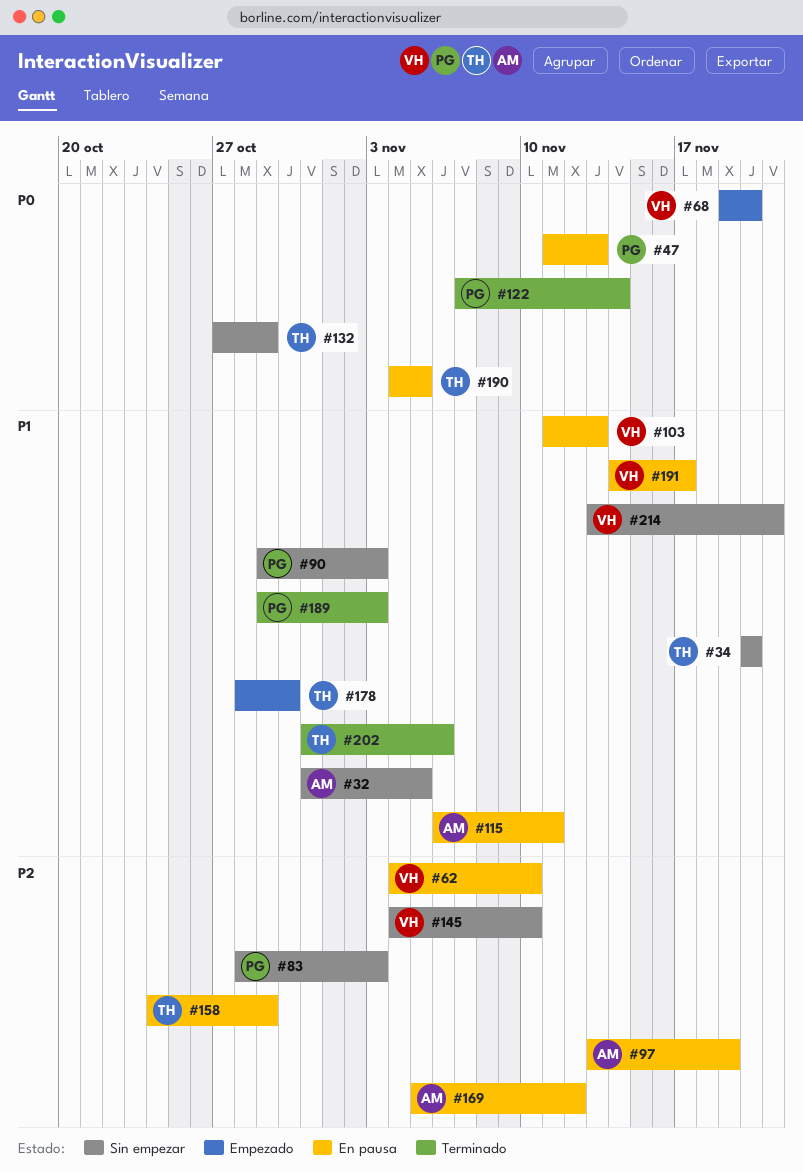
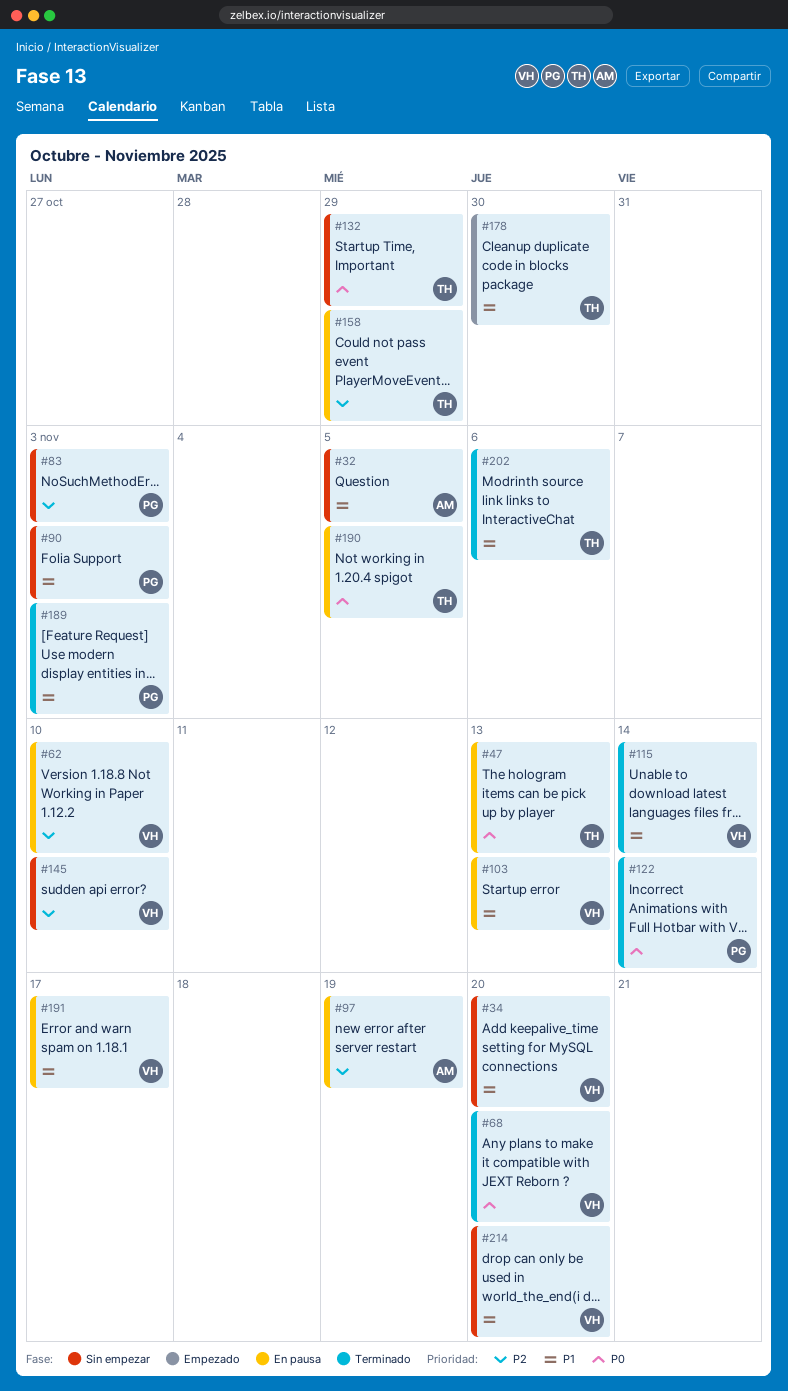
#34, owner: TH -> VH
#47, owner: PG -> TH
#68, status: Empezado -> Terminado
#115, status: En pausa -> Terminado
#115, owner: AM -> VH
#115, due: Nov 11 -> Nov 14
#169: present -> none
#214, due: Nov 21 -> Nov 20

